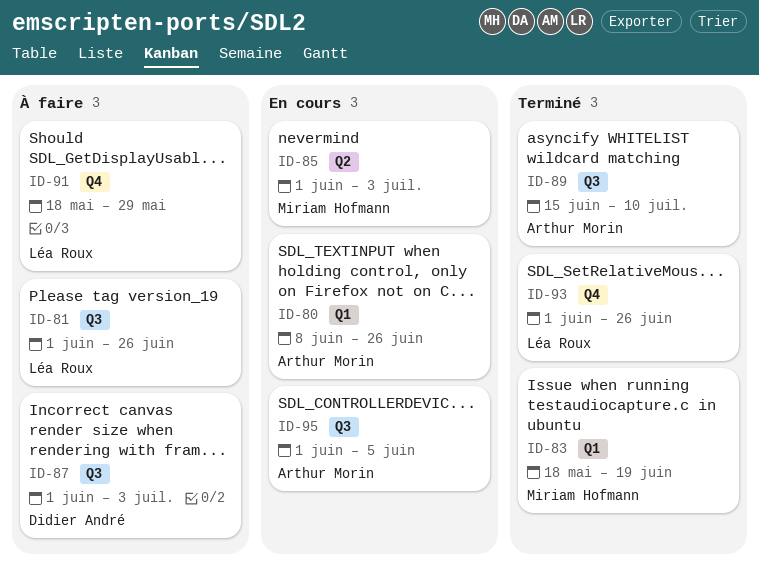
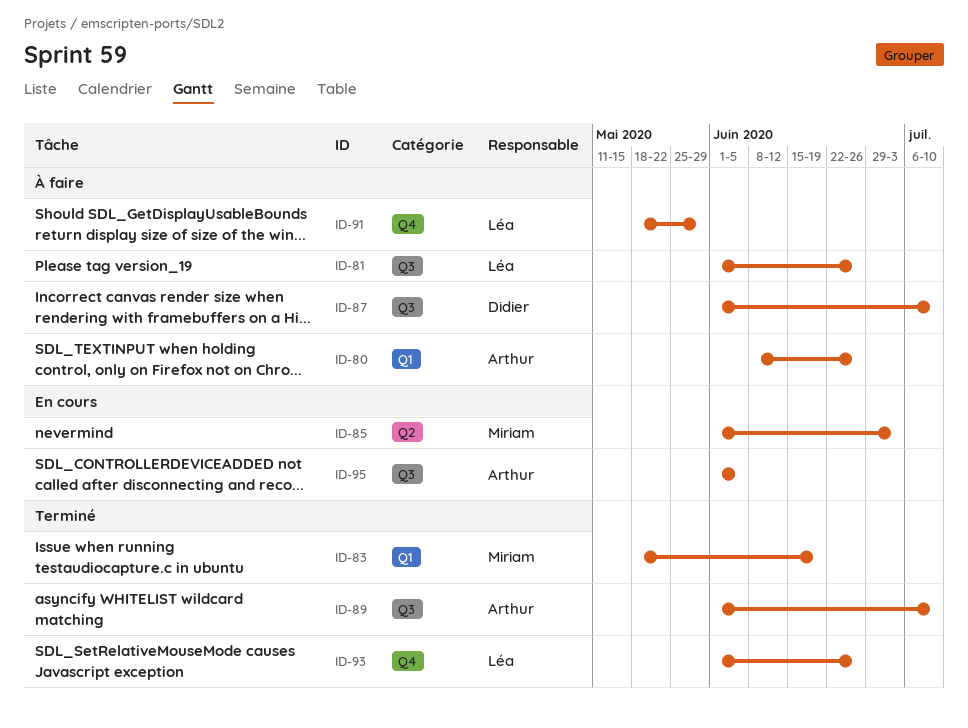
ID-80, status: En cours -> À faire
ID-87, due: Jul 3 -> Jul 10
ID-89, start: Jun 15 -> Jun 1

